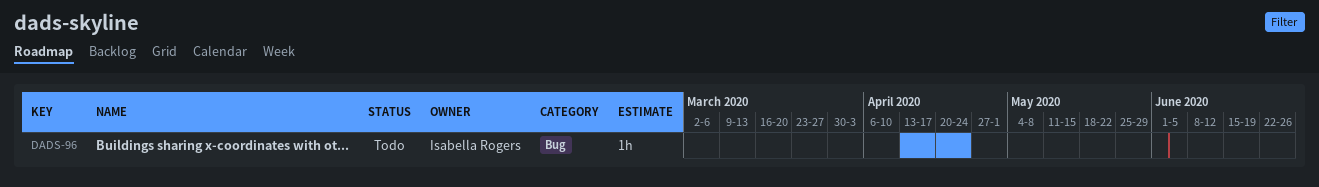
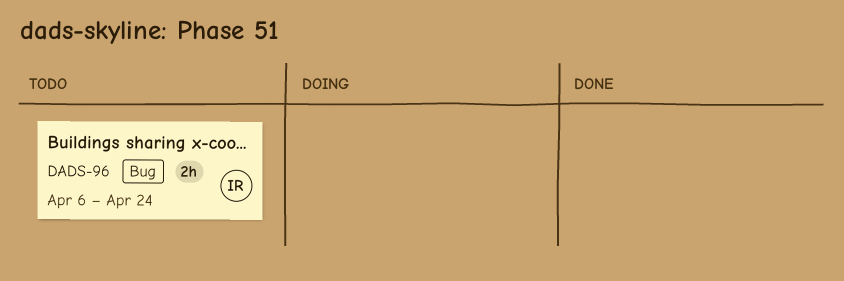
DADS-96, estimate: 1h -> 2h
DADS-96, start: Apr 13 -> Apr 6

